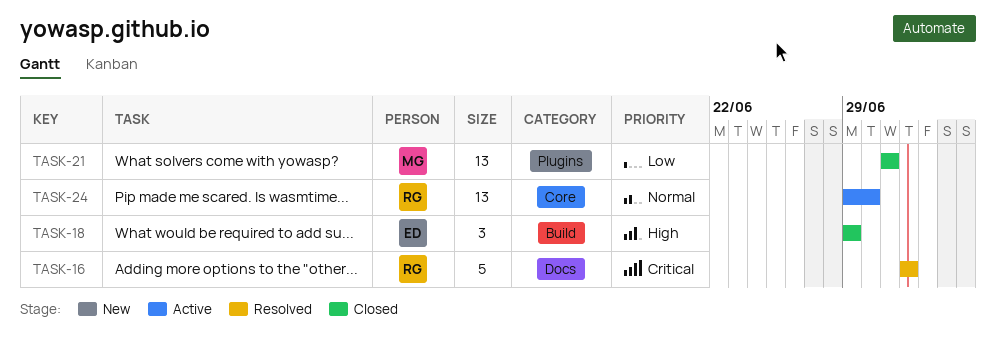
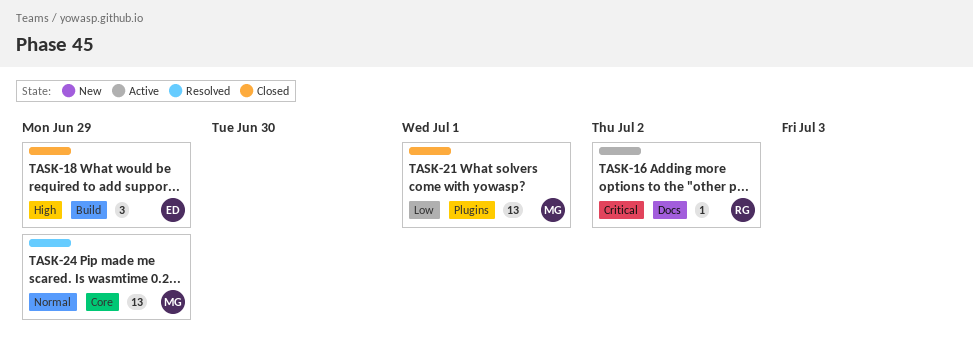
TASK-16, status: Resolved -> Active
TASK-16, estimate: 5 -> 1
TASK-24, status: Active -> Resolved
TASK-24, owner: RG -> MG
TASK-24, due: Jun 30 -> Jun 29

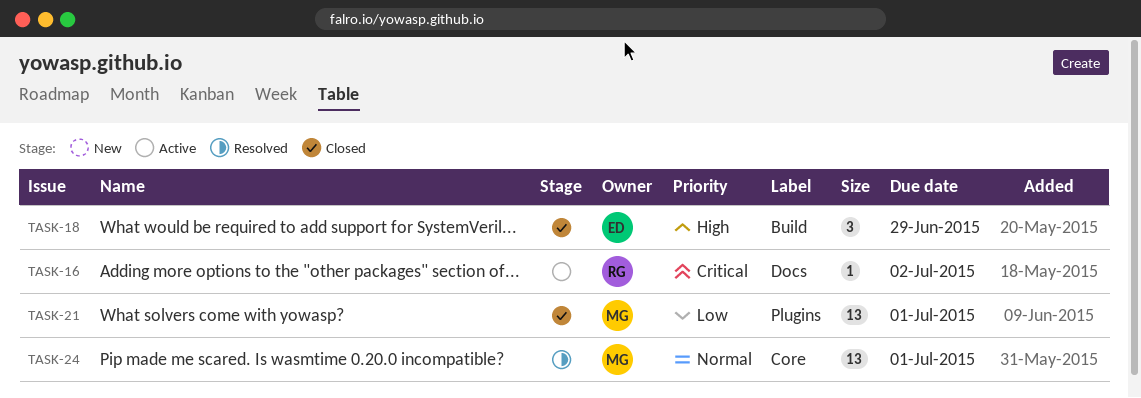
TASK-24, due: Jun 29 -> Jul 1

